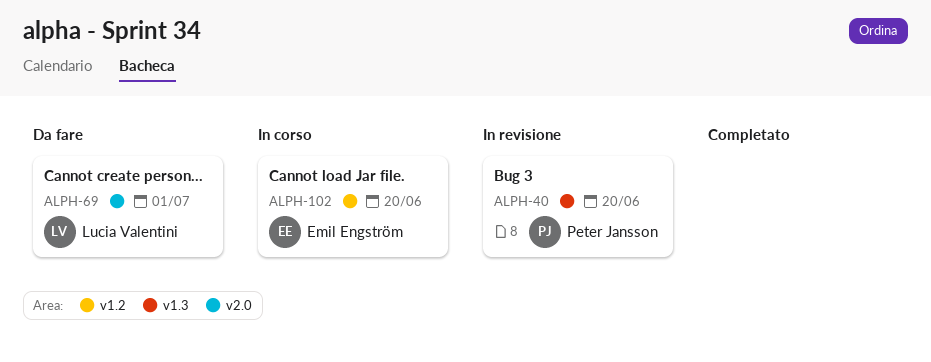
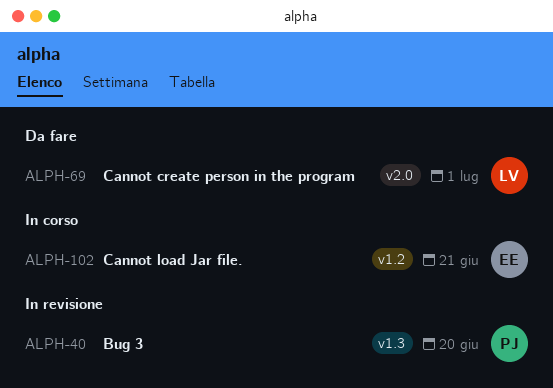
ALPH-102, due: Jun 20 -> Jun 21

